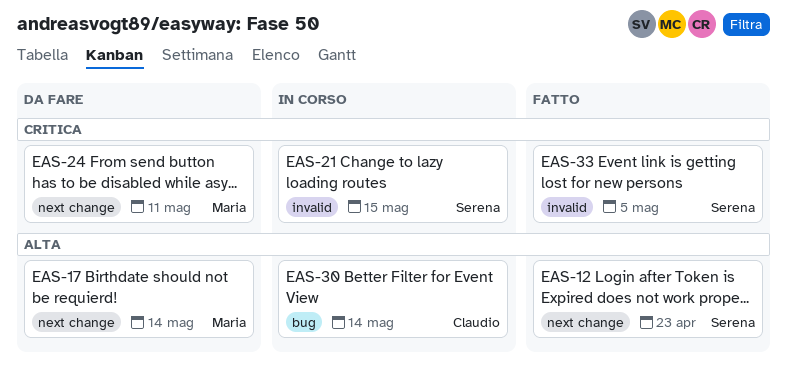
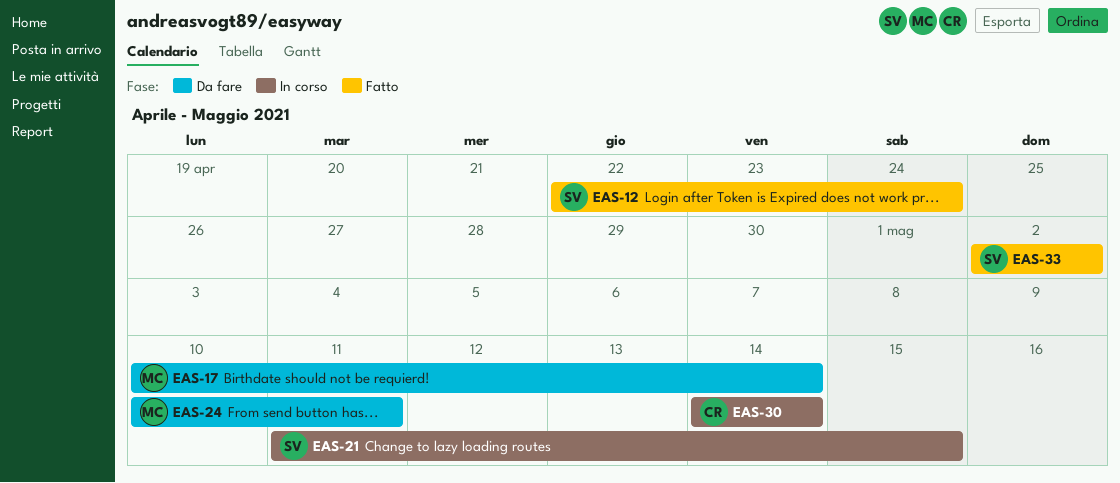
EAS-12, due: Apr 23 -> Apr 24
EAS-33, due: May 5 -> May 2

